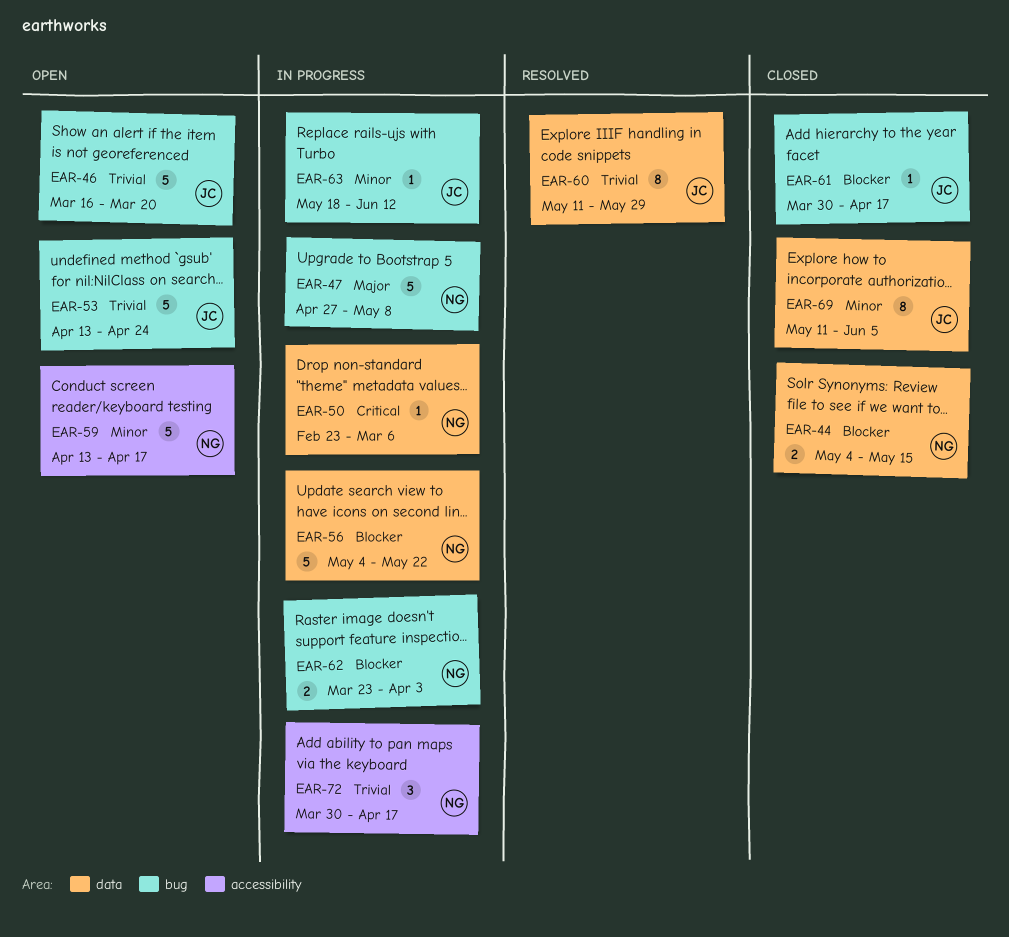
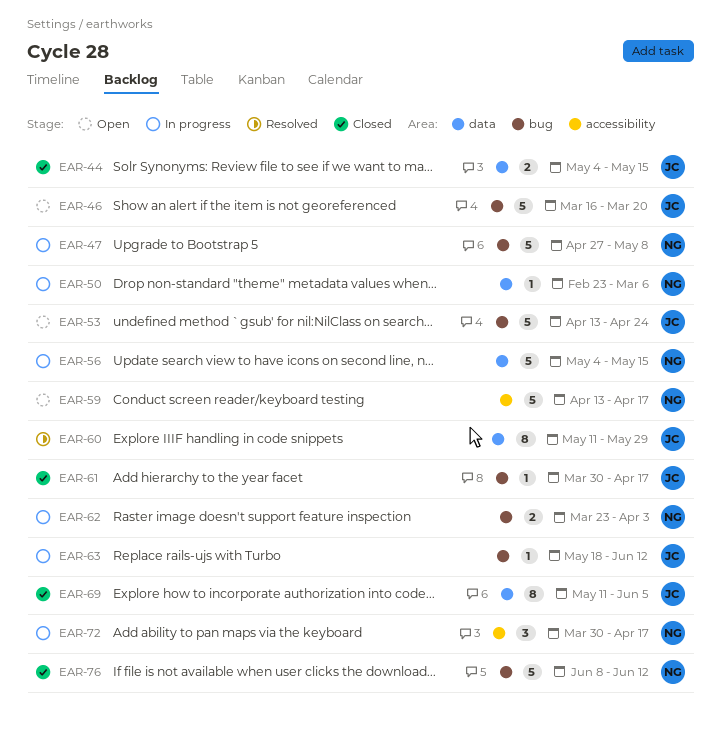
EAR-44, owner: NG -> JC
EAR-56, due: May 22 -> May 15
EAR-76: none -> present

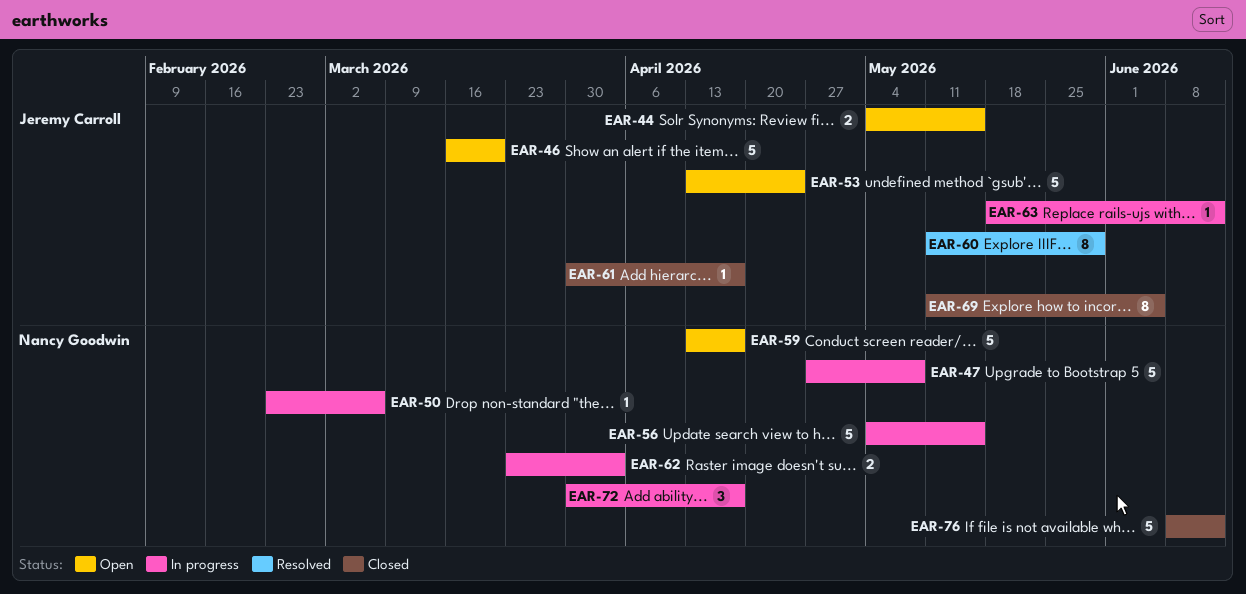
EAR-44, status: Closed -> Open

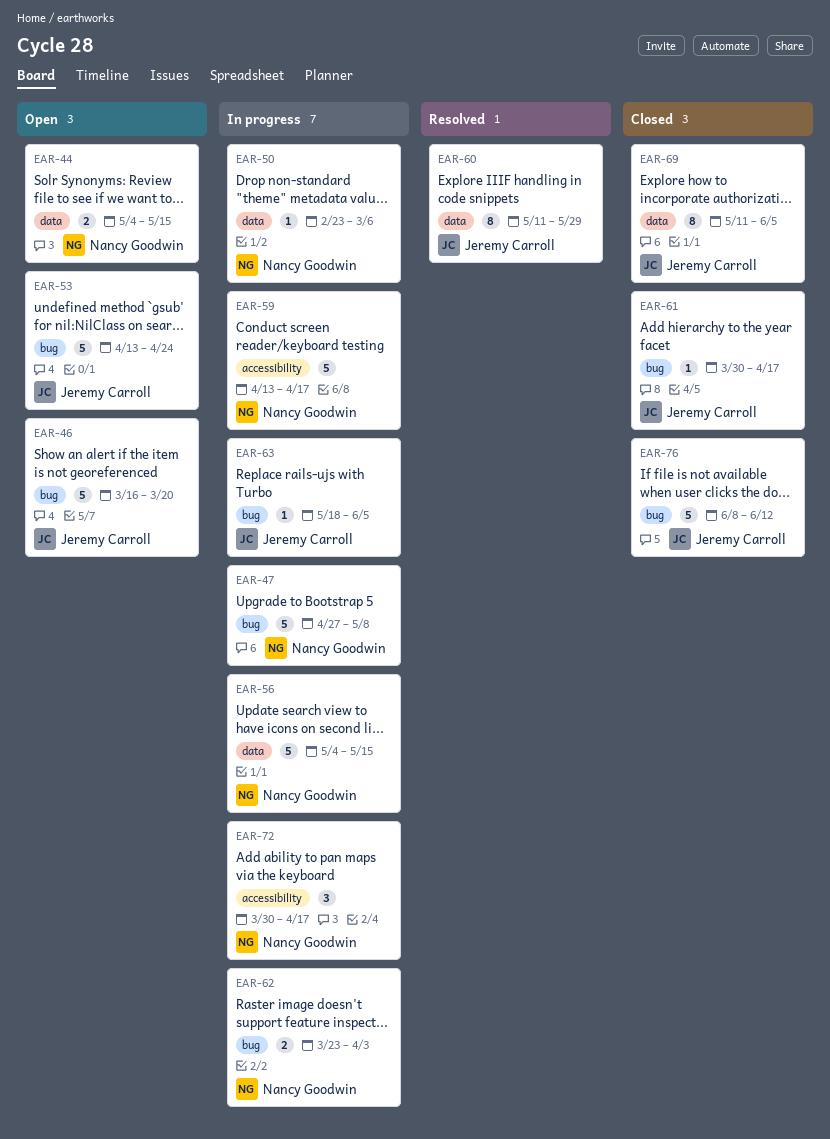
EAR-44, owner: Jeremy Carroll -> Nancy Goodwin
EAR-59, status: Open -> In progress
EAR-63, due: Jun 12 -> Jun 5
EAR-76, owner: Nancy Goodwin -> Jeremy Carroll

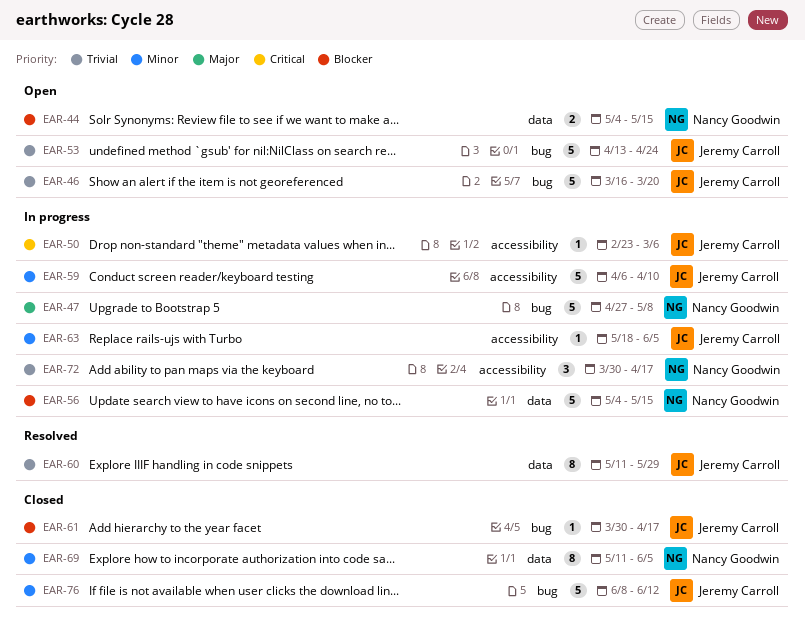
EAR-50, owner: Nancy Goodwin -> Jeremy Carroll
EAR-50, label: data -> accessibility
EAR-59, owner: Nancy Goodwin -> Jeremy Carroll
EAR-59, start: Apr 13 -> Apr 6
EAR-59, due: Apr 17 -> Apr 10
EAR-62: present -> none
EAR-63, label: bug -> accessibility
EAR-69, owner: Jeremy Carroll -> Nancy Goodwin

